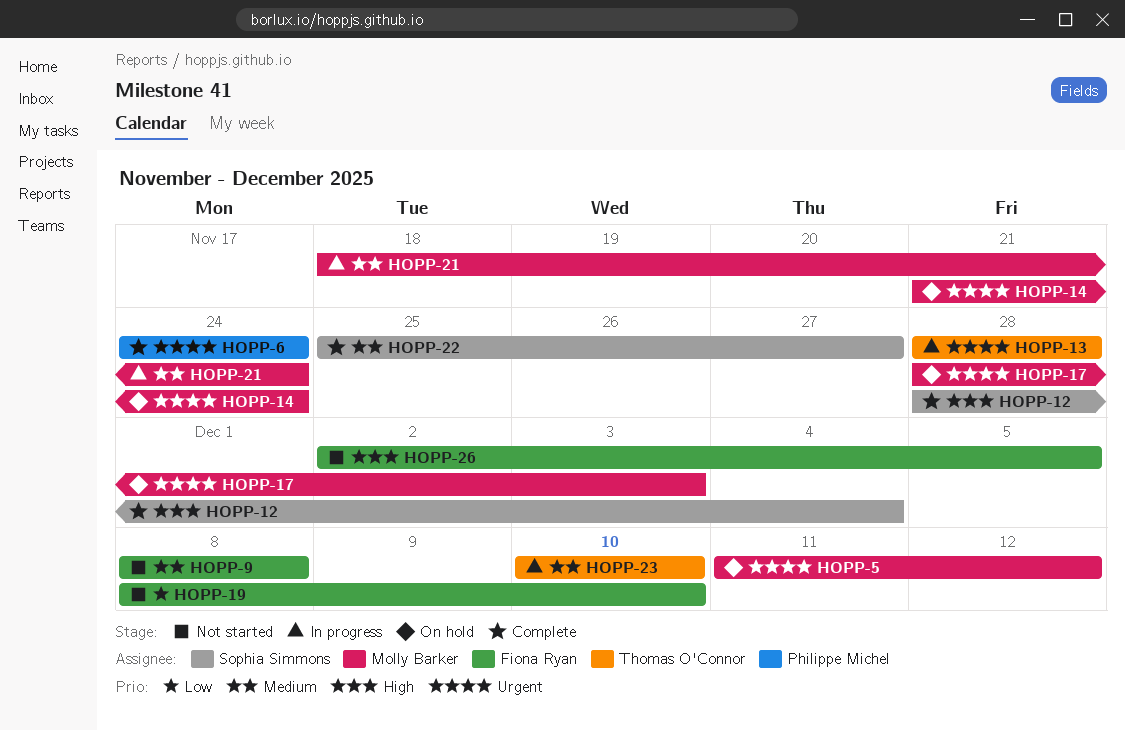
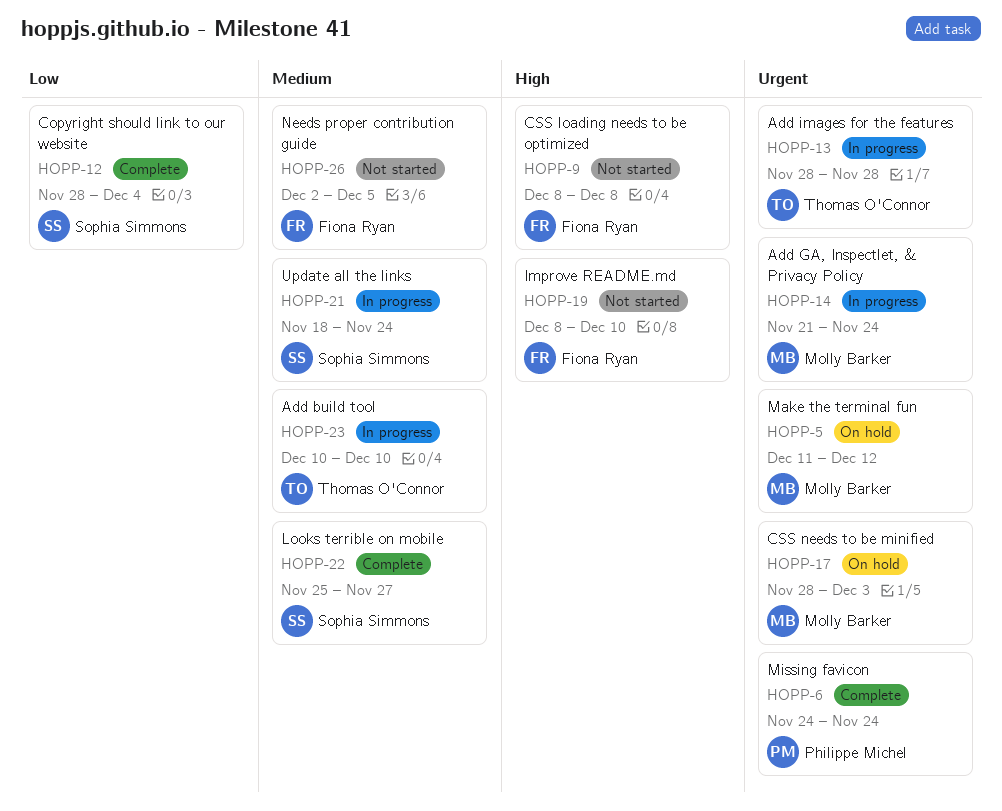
HOPP-9, priority: Medium -> High
HOPP-12, priority: High -> Low
HOPP-14, status: On hold -> In progress
HOPP-19, priority: Low -> High
HOPP-21, owner: Molly Barker -> Sophia Simmons
HOPP-26, priority: High -> Medium

